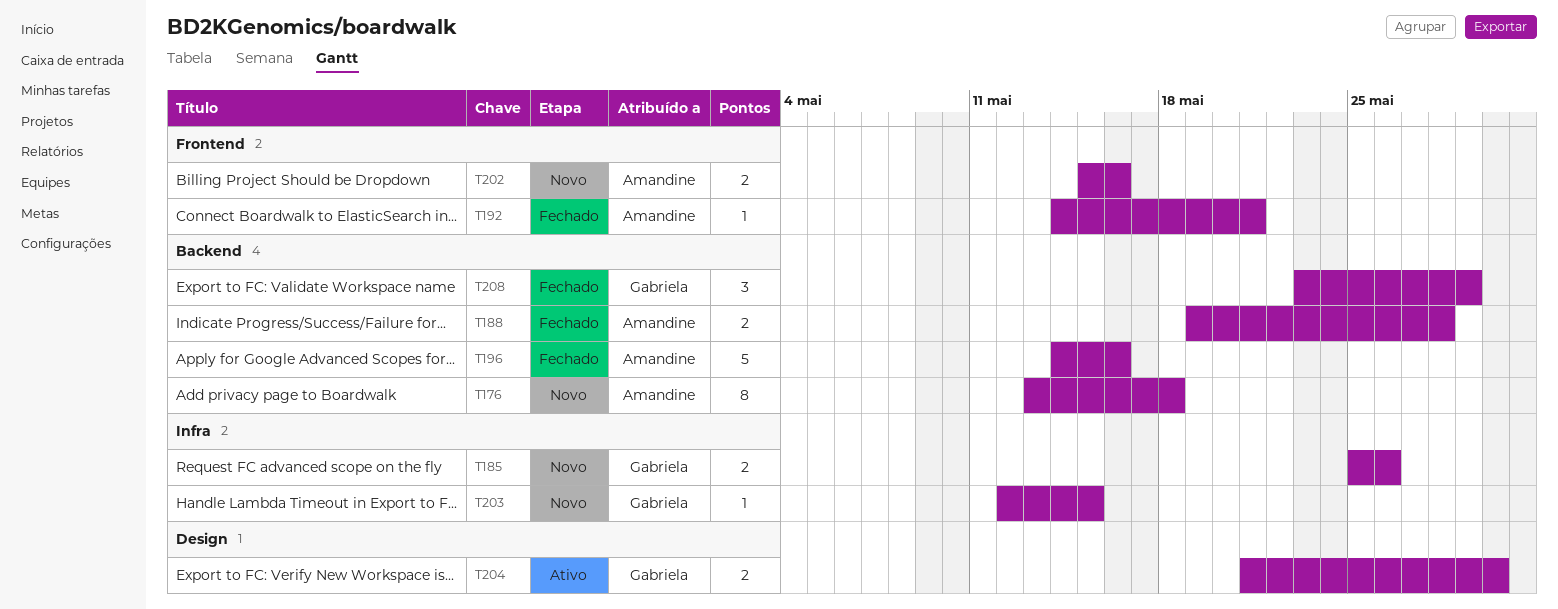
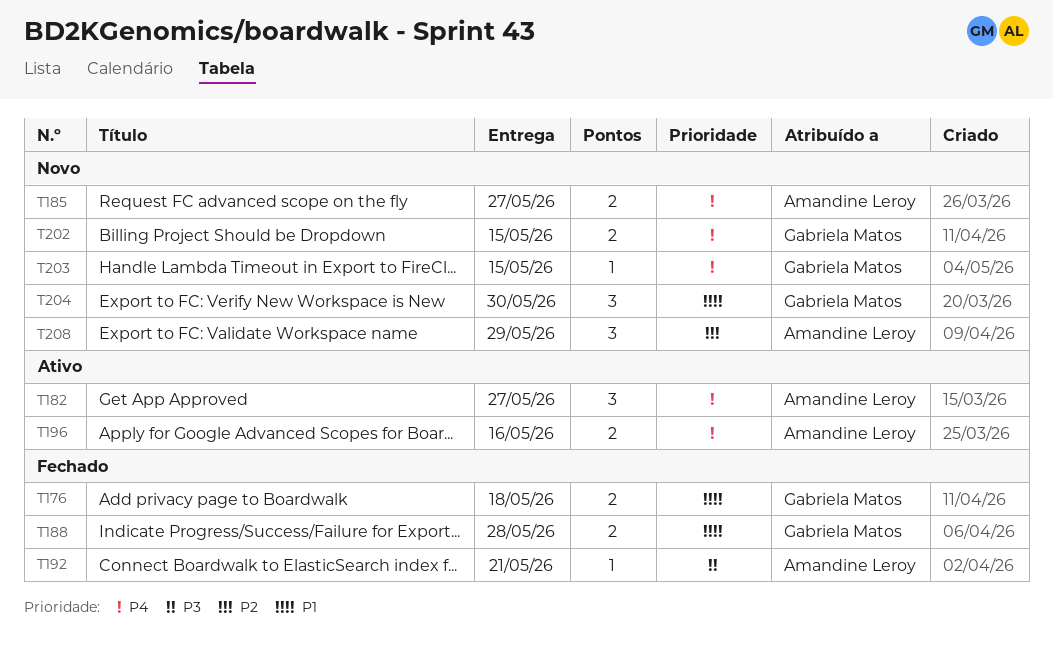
T176, status: Novo -> Fechado
T176, owner: Amandine Leroy -> Gabriela Matos
T176, estimate: 8 -> 2
T182: none -> present
T185, owner: Gabriela Matos -> Amandine Leroy
T185, due: May 26 -> May 27
T188, owner: Amandine Leroy -> Gabriela Matos
T196, status: Fechado -> Ativo
T196, estimate: 5 -> 2
T202, owner: Amandine Leroy -> Gabriela Matos
T202, due: May 16 -> May 15
T204, status: Ativo -> Novo
T204, estimate: 2 -> 3
T208, status: Fechado -> Novo
T208, owner: Gabriela Matos -> Amandine Leroy

